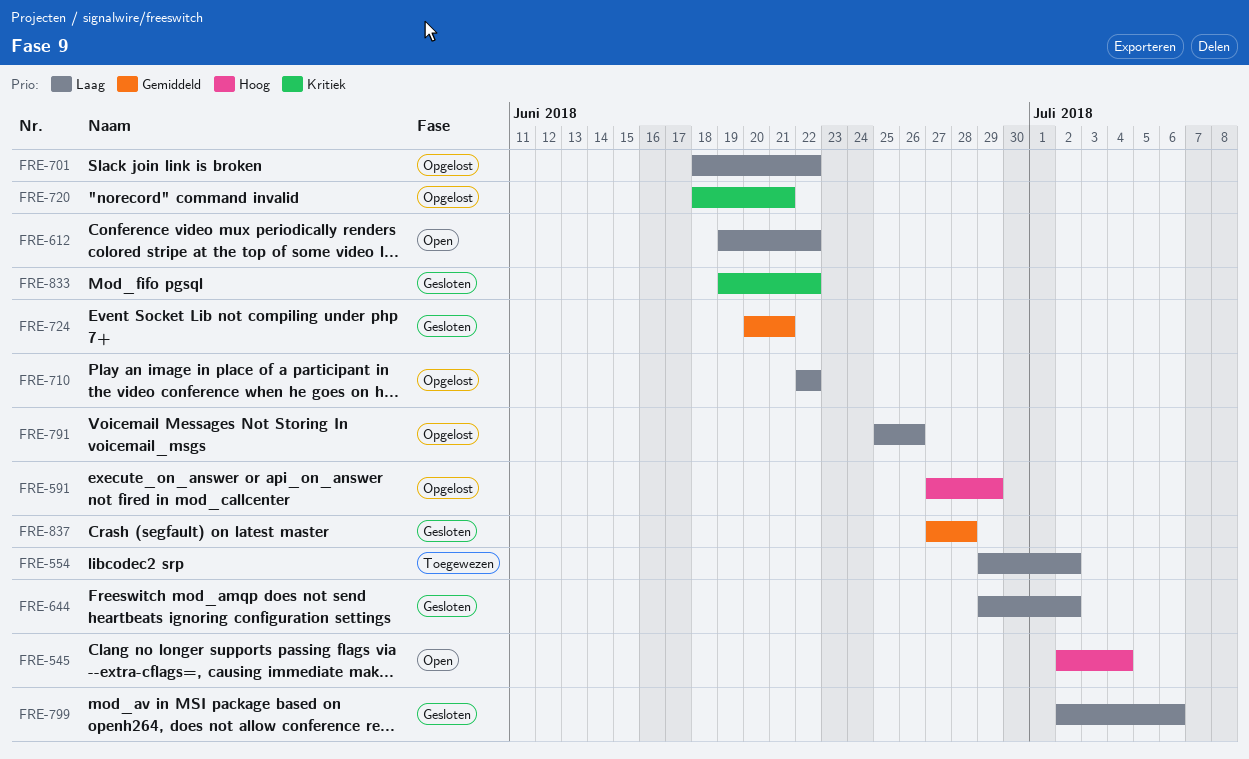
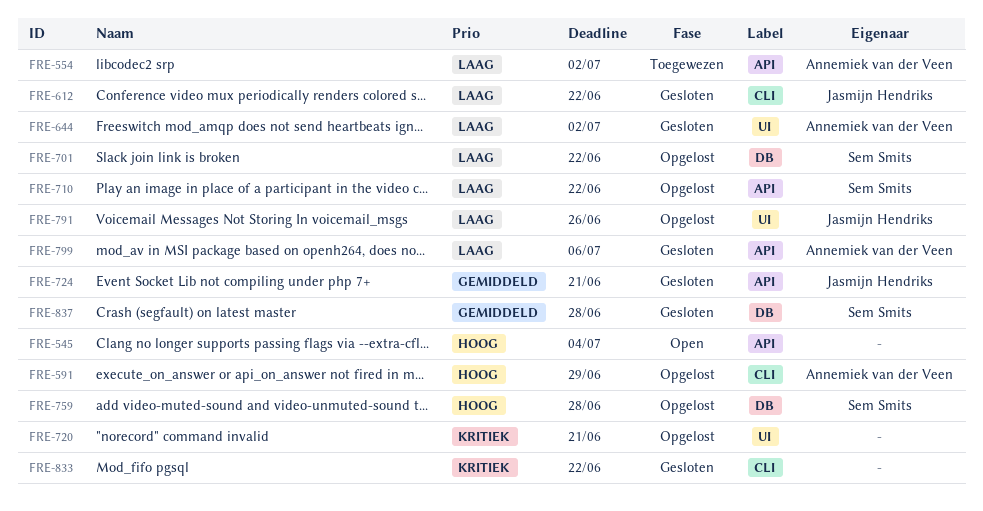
FRE-612, status: Open -> Gesloten
FRE-759: none -> present

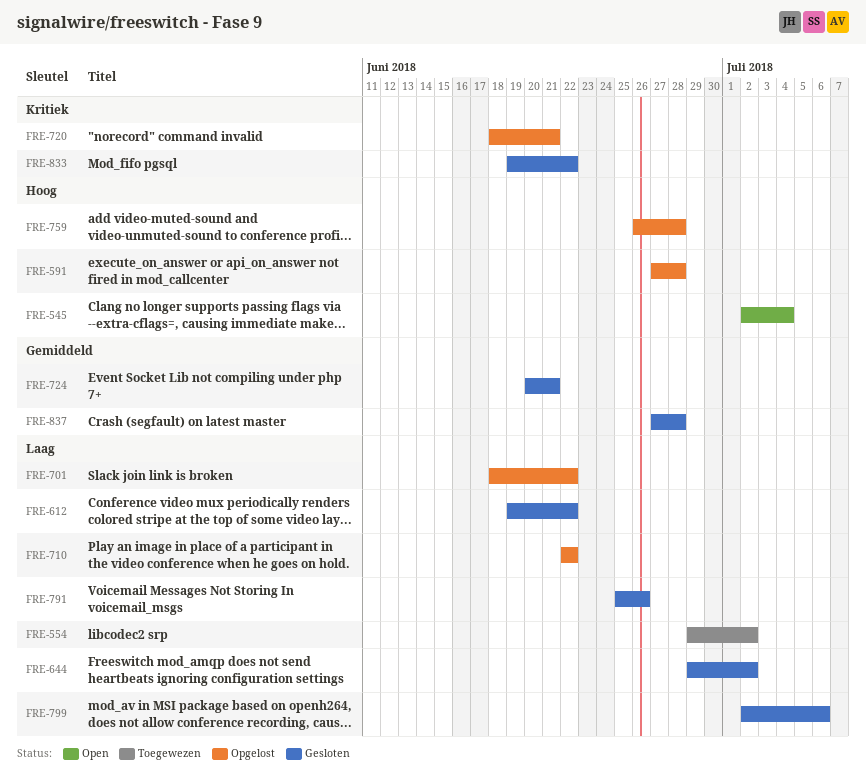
FRE-591, due: Jun 29 -> Jun 28
FRE-791, status: Opgelost -> Gesloten

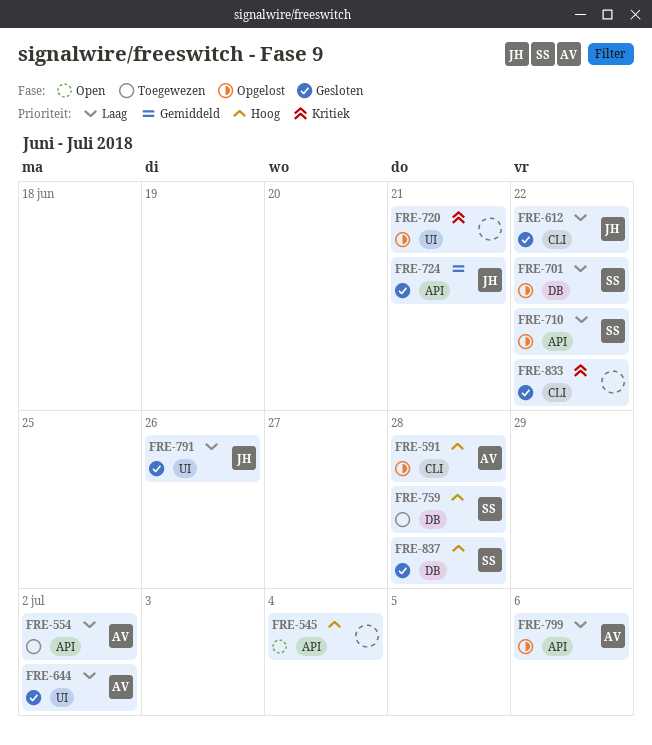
FRE-759, status: Opgelost -> Toegewezen
FRE-799, status: Gesloten -> Opgelost
FRE-837, priority: Gemiddeld -> Hoog

